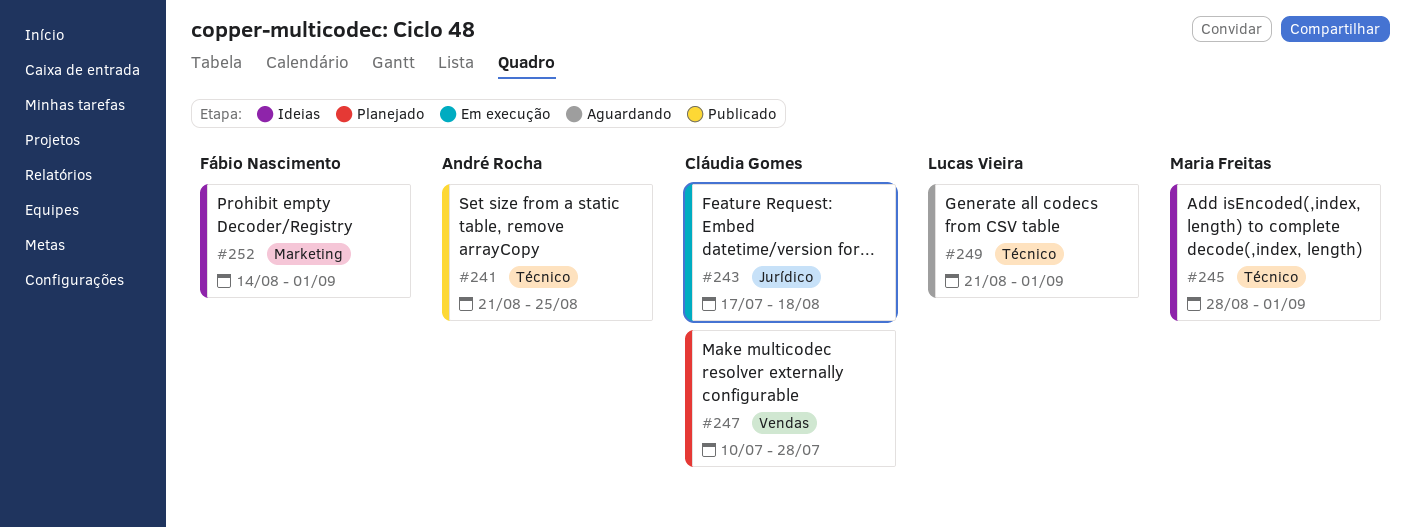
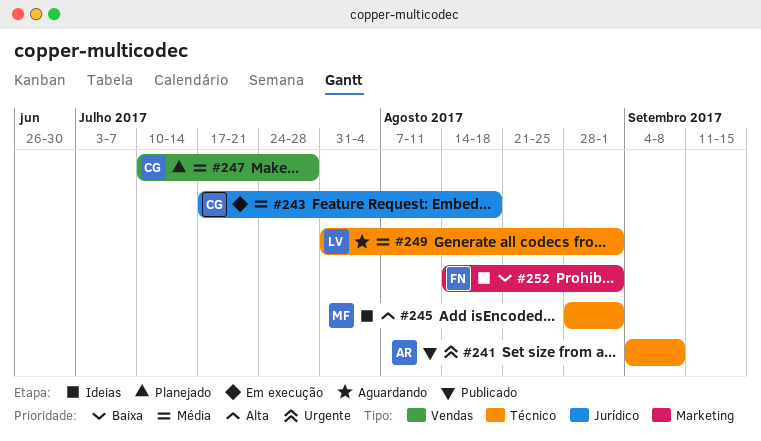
#241, start: Aug 21 -> Sep 4
#241, due: Aug 25 -> Sep 8
#249, start: Aug 21 -> Jul 31

